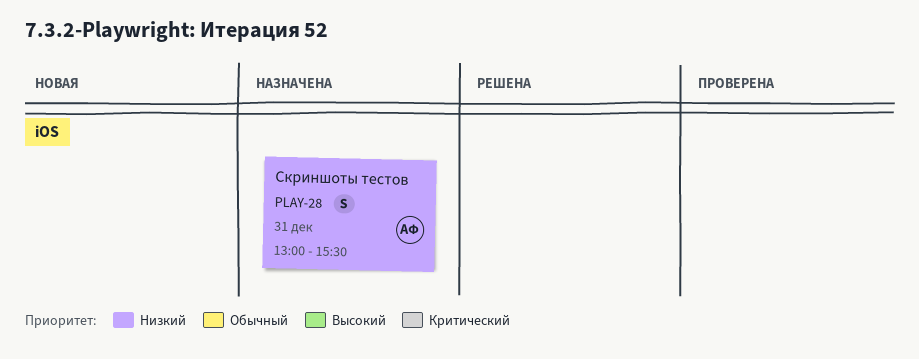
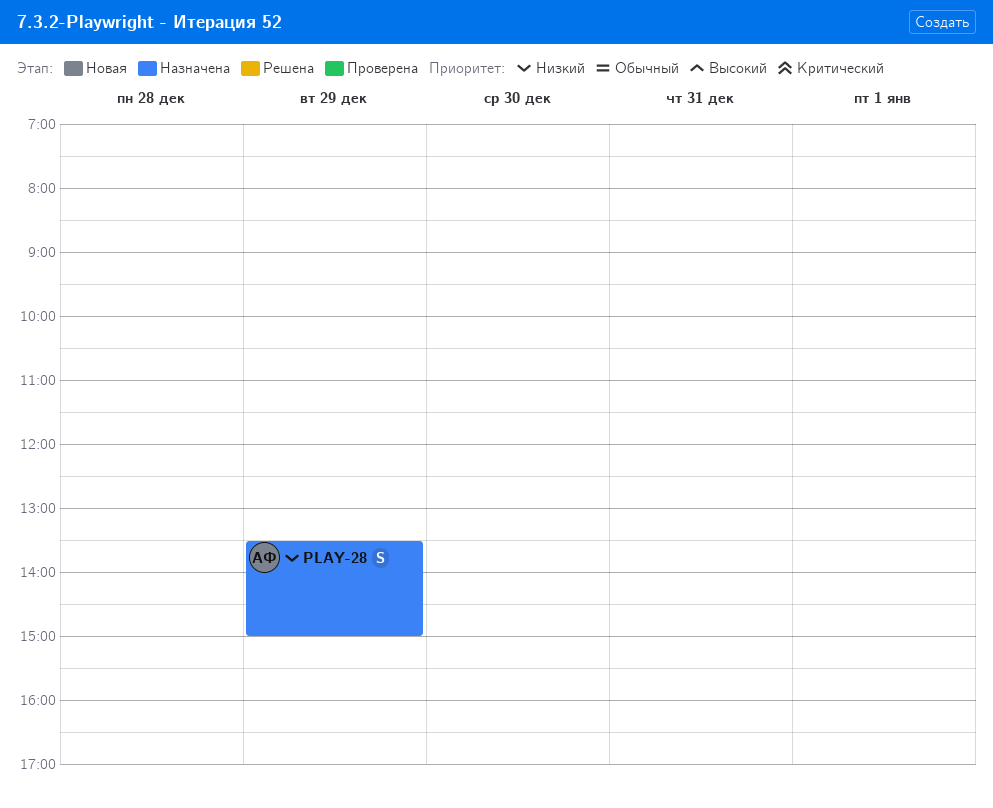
PLAY-28, day: Dec 31 -> Dec 29
PLAY-28, begins: 13:00 -> 13:30
PLAY-28, ends: 15:30 -> 15:00

